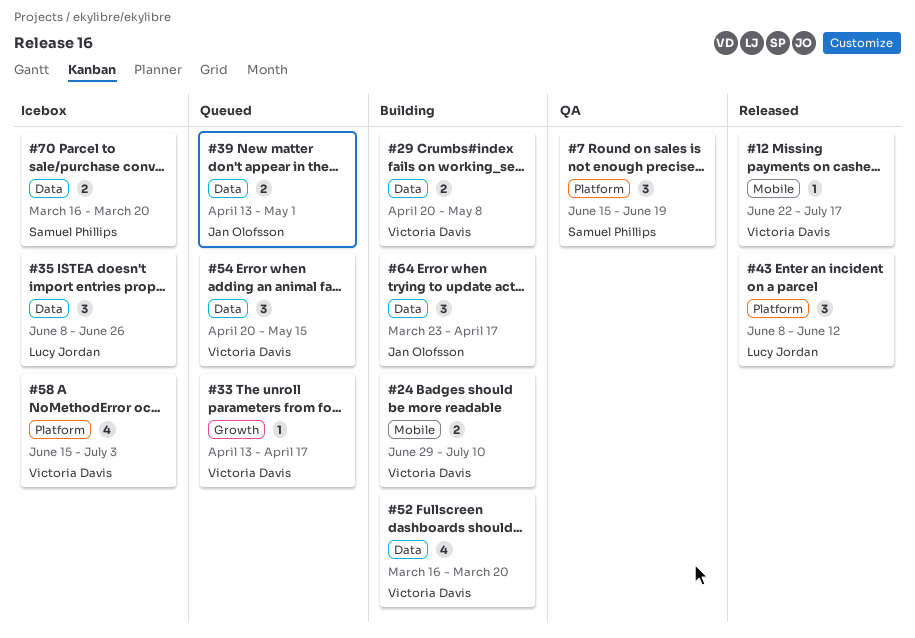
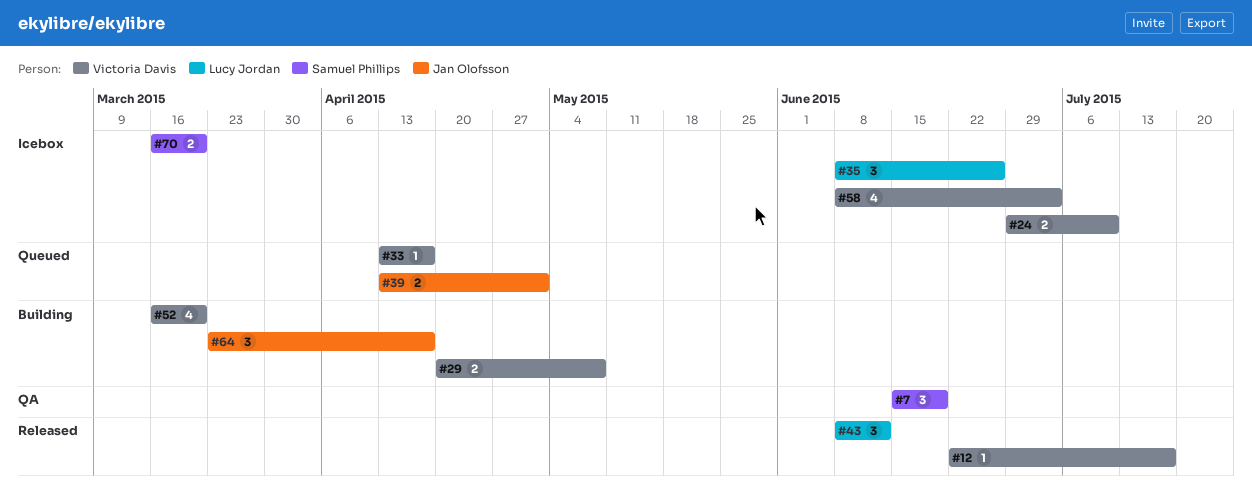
#24, status: Building -> Icebox
#54: present -> none
#58, start: Jun 15 -> Jun 8

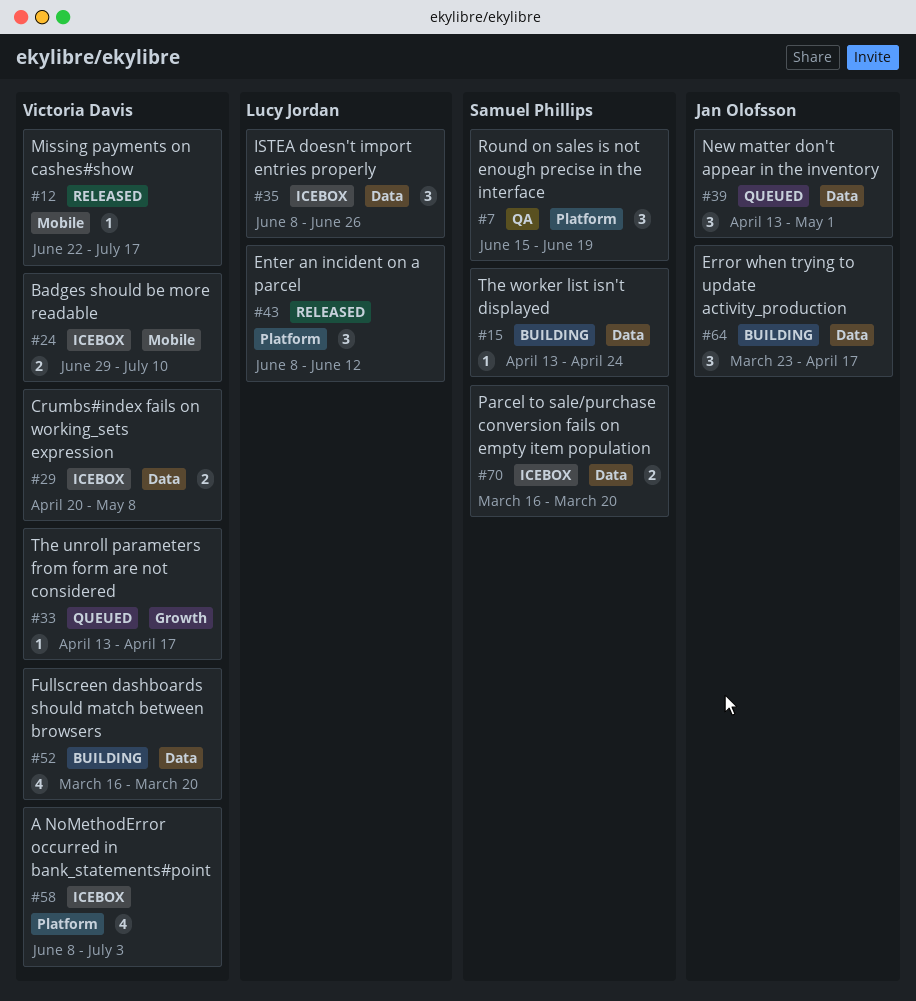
#15: none -> present
#29, status: Building -> Icebox
#39, estimate: 2 -> 3

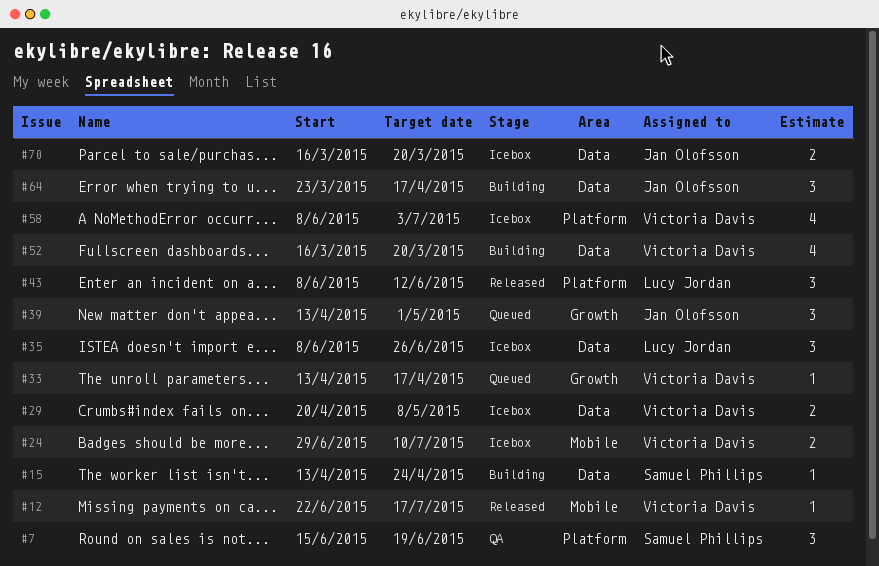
#39, label: Data -> Growth
#70, owner: Samuel Phillips -> Jan Olofsson

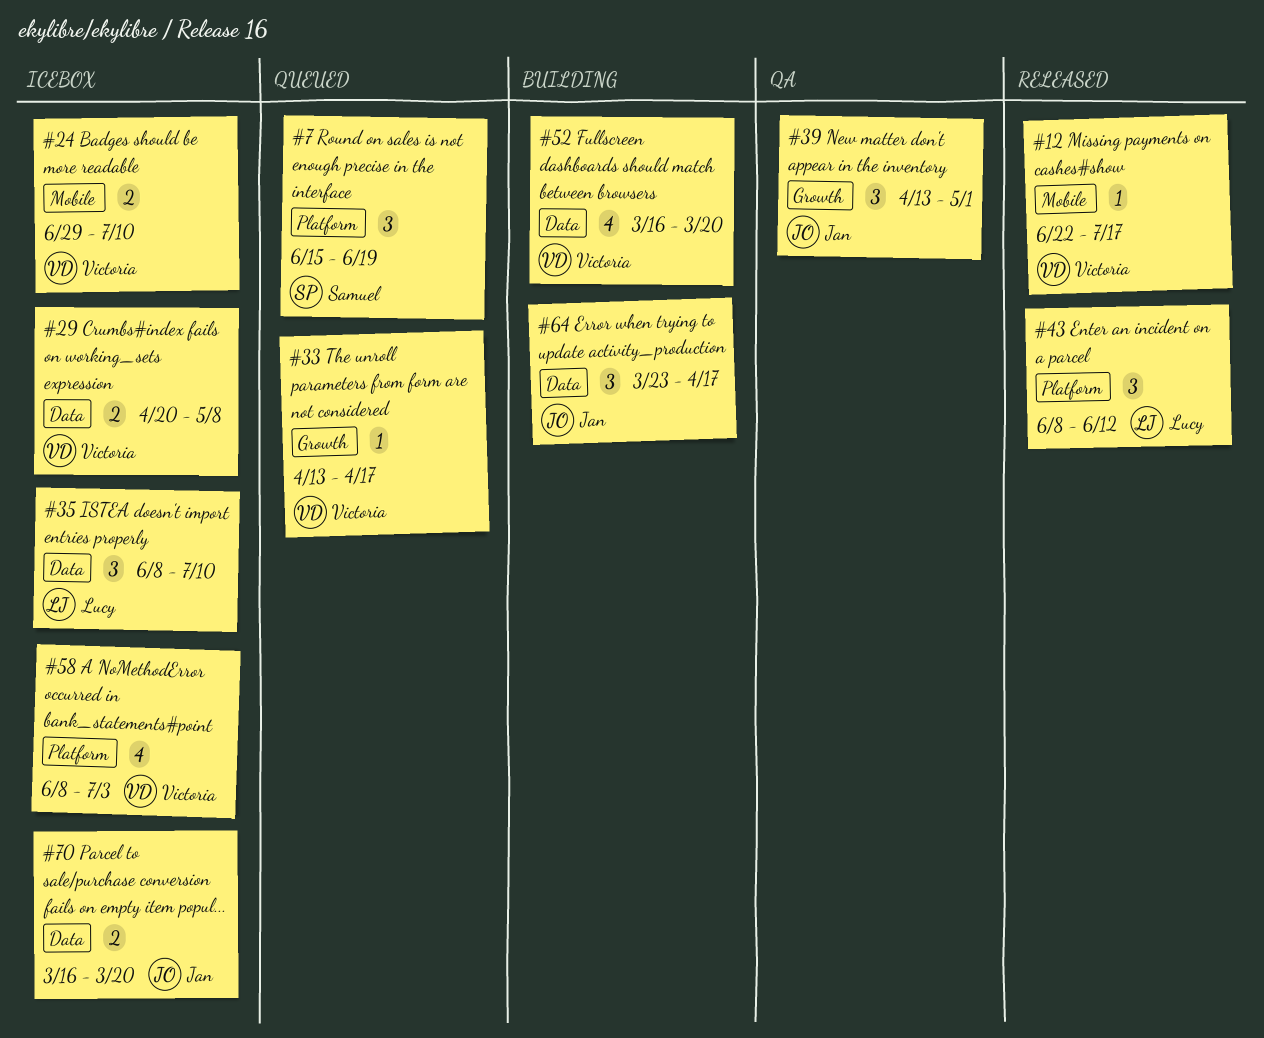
#7, status: QA -> Queued
#15: present -> none
#35, due: Jun 26 -> Jul 10
#39, status: Queued -> QA

